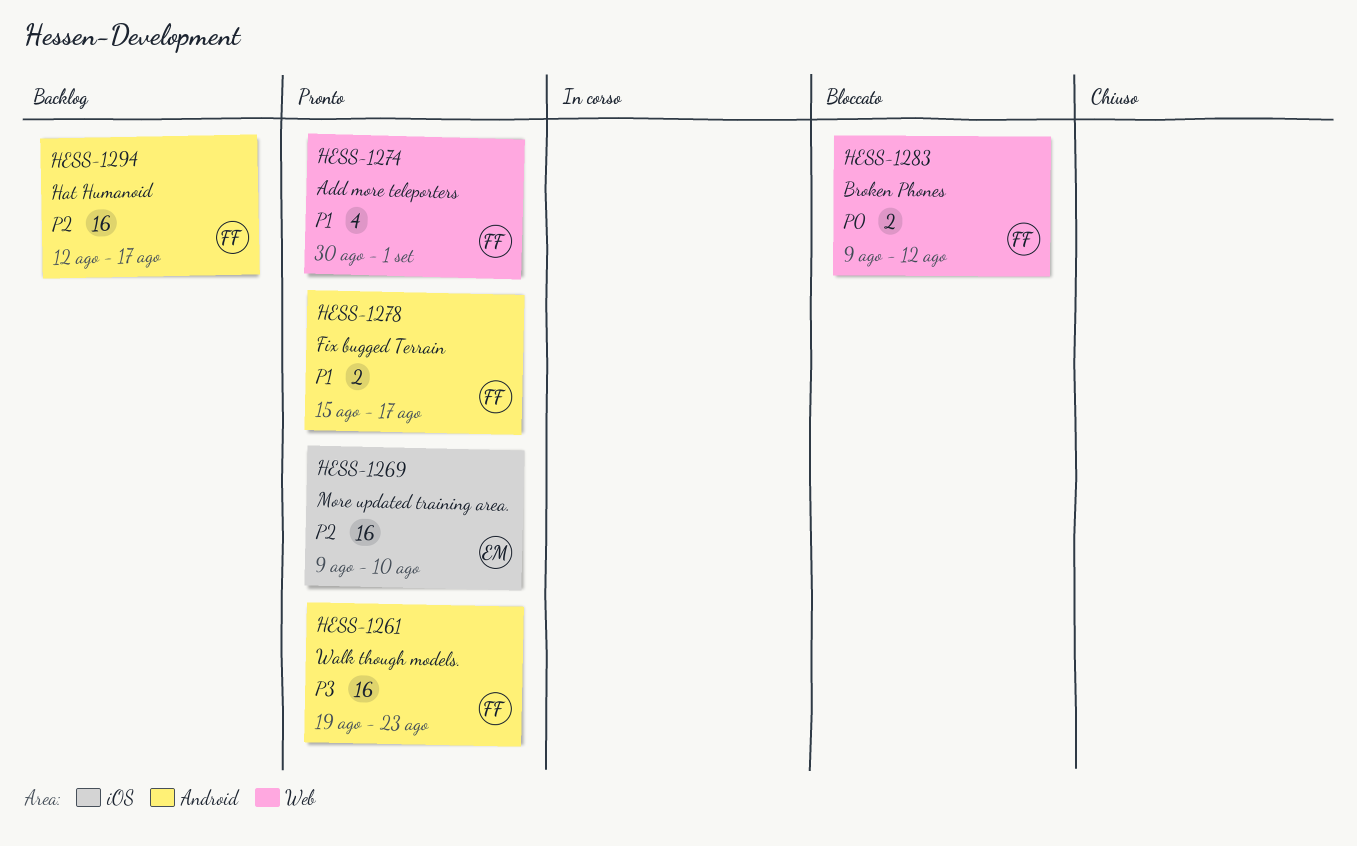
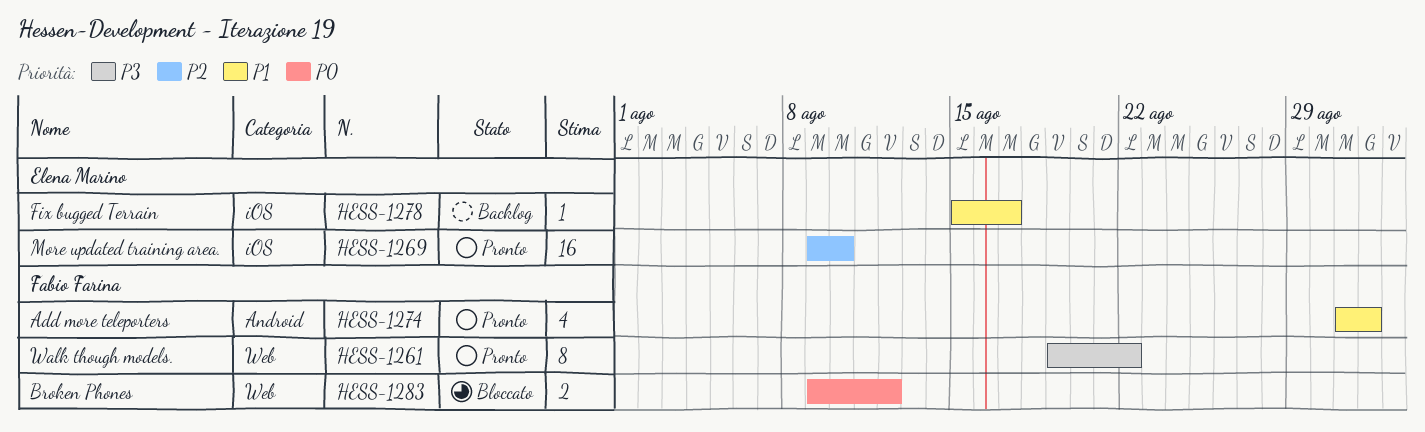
HESS-1261, label: Android -> Web
HESS-1261, estimate: 16 -> 8
HESS-1261, due: Aug 23 -> Aug 22
HESS-1274, label: Web -> Android
HESS-1274, start: Aug 30 -> Aug 31
HESS-1278, status: Pronto -> Backlog
HESS-1278, owner: Fabio Farina -> Elena Marino
HESS-1278, label: Android -> iOS
HESS-1278, estimate: 2 -> 1
HESS-1294: present -> none

